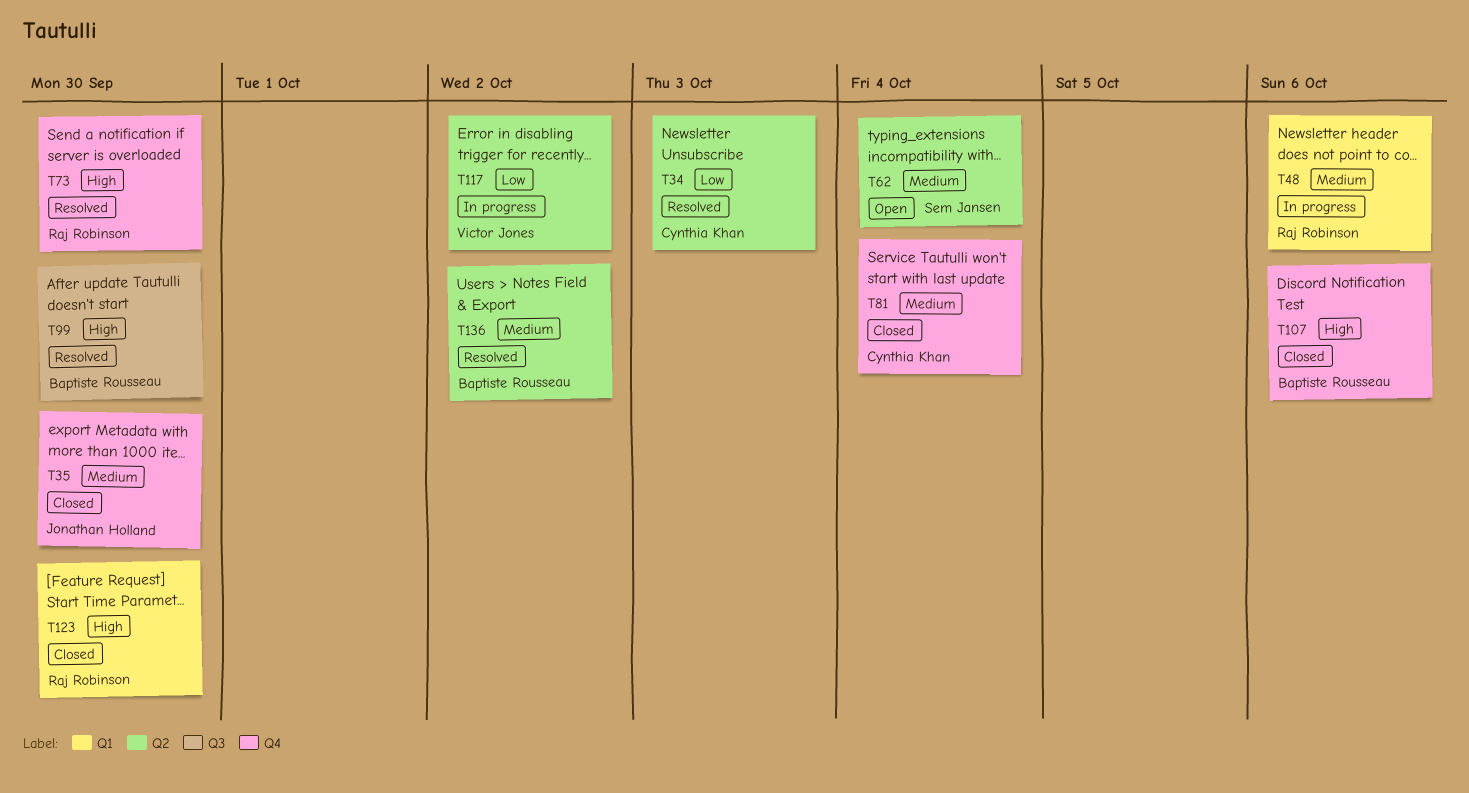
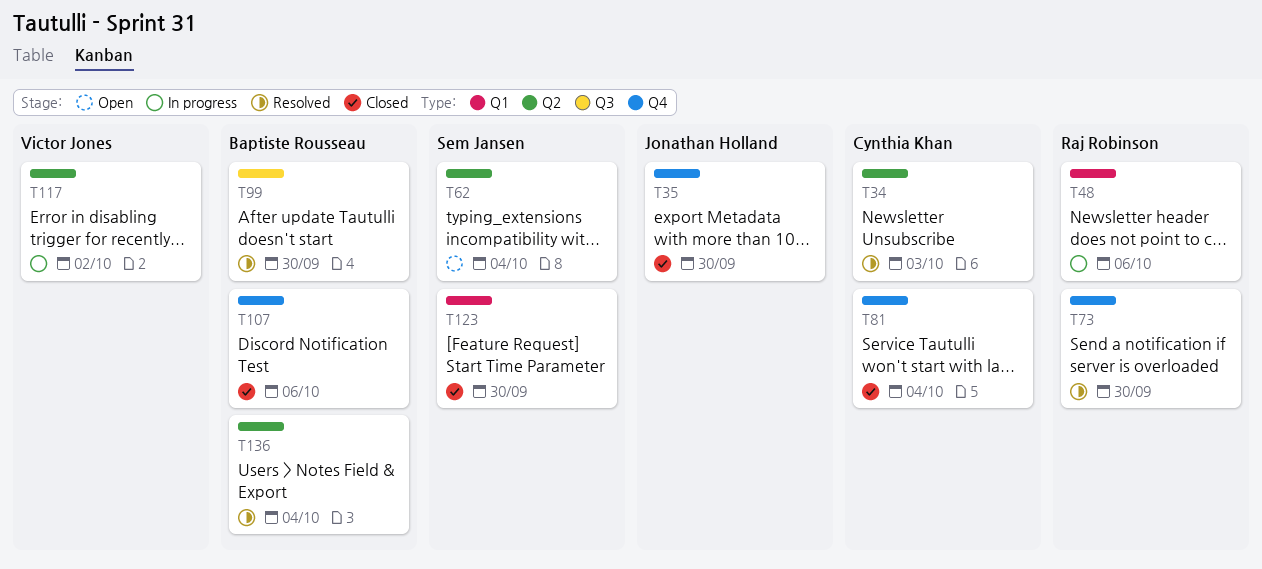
T123, owner: Raj Robinson -> Sem Jansen
T136, due: Oct 2 -> Oct 4

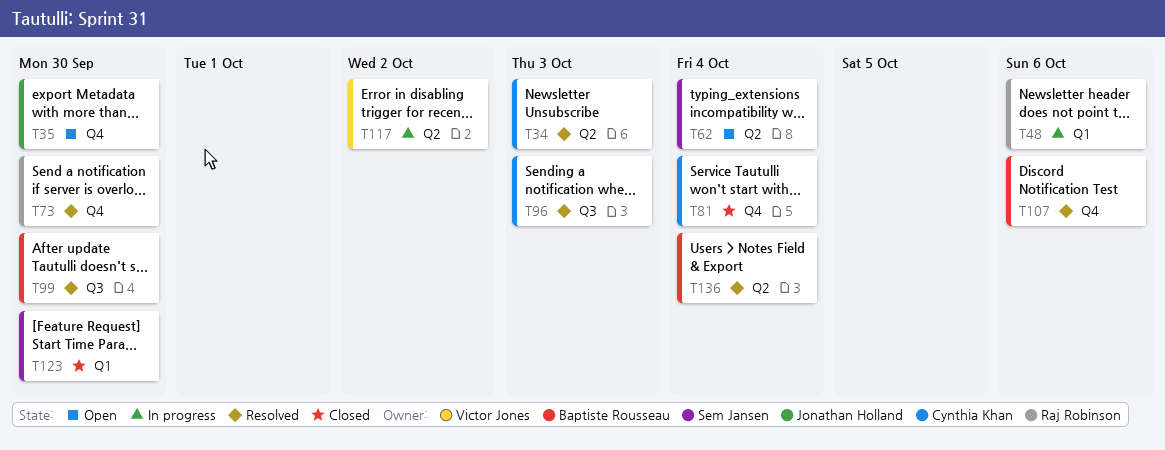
T35, status: Closed -> Open
T96: none -> present
T107, status: Closed -> Resolved

